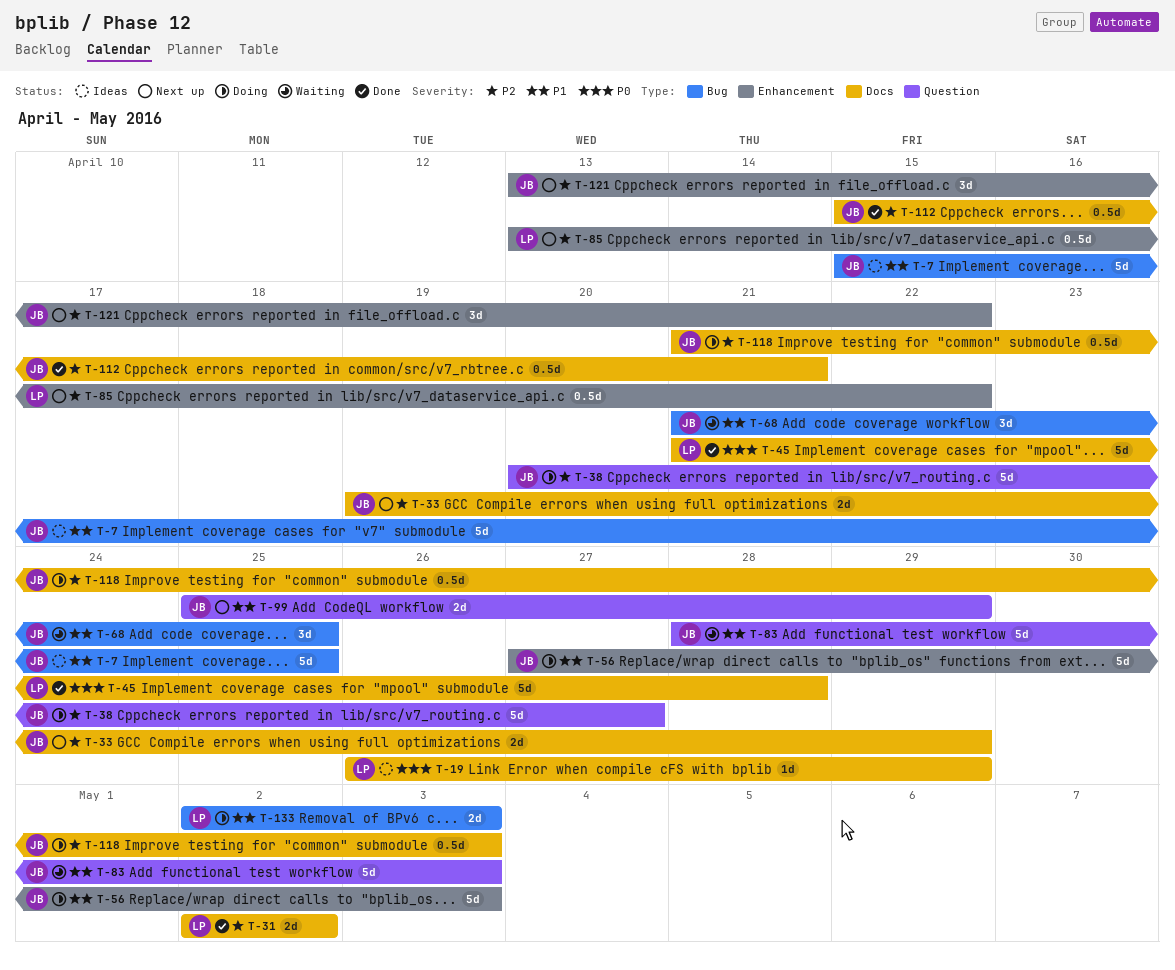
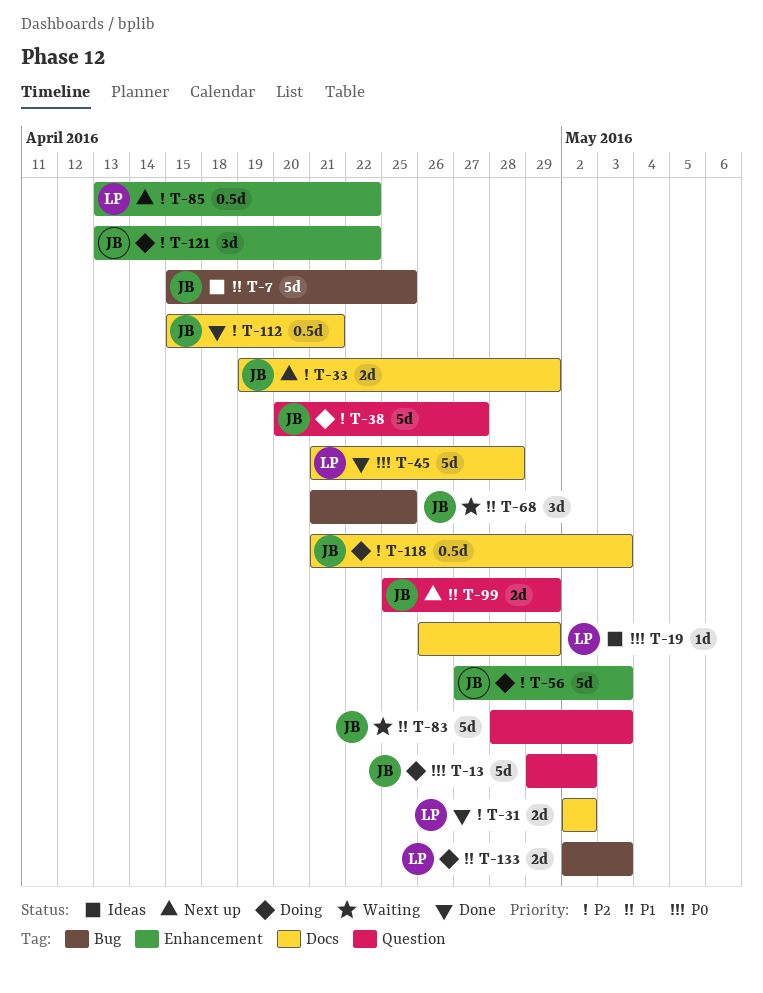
T-13: none -> present
T-56, priority: P1 -> P2
T-121, status: Next up -> Doing

